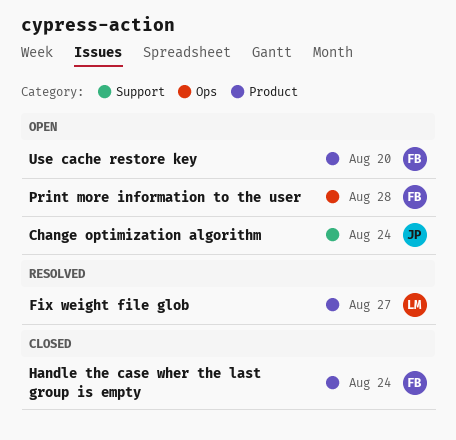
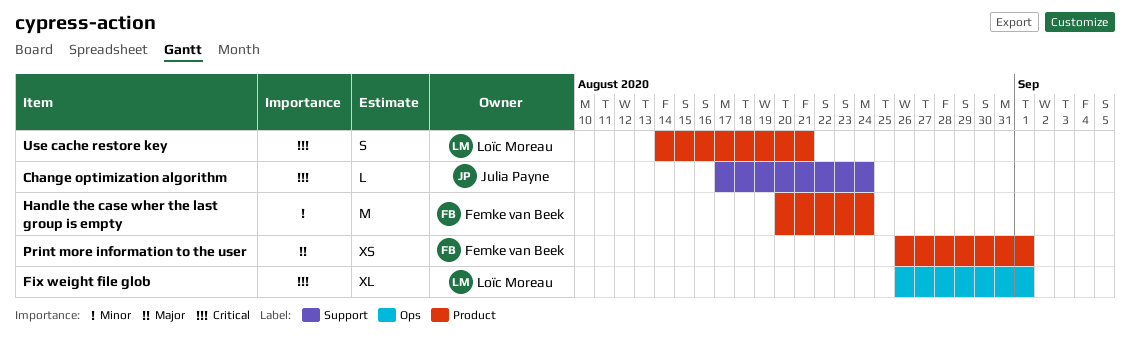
Fix weight file glob, label: Product -> Ops
Fix weight file glob, due: Aug 27 -> Sep 1
Print more information to the user, label: Ops -> Product
Print more information to the user, due: Aug 28 -> Sep 1
Use cache restore key, owner: Femke van Beek -> Loïc Moreau
Use cache restore key, due: Aug 20 -> Aug 21

